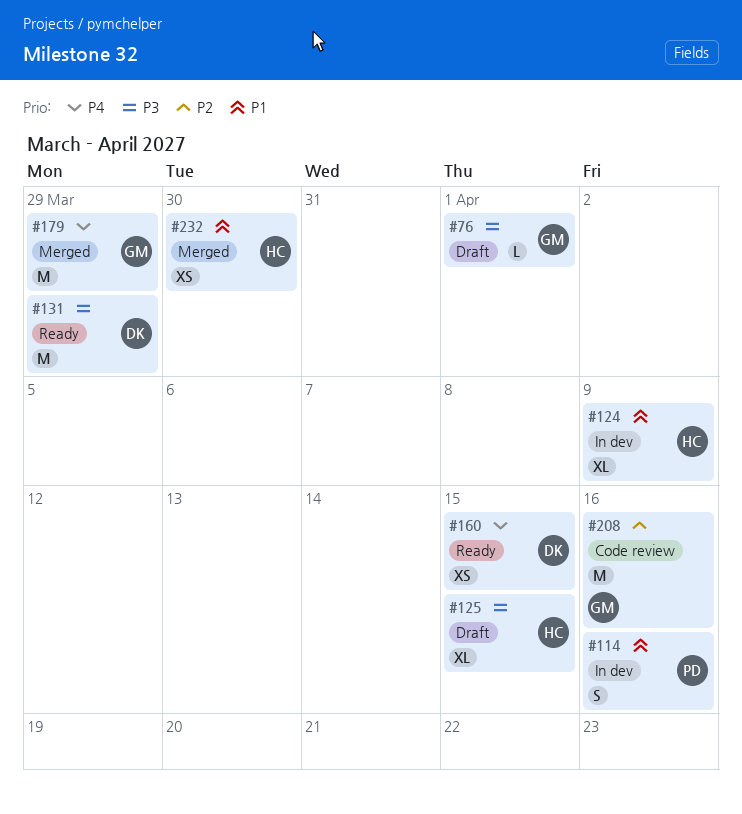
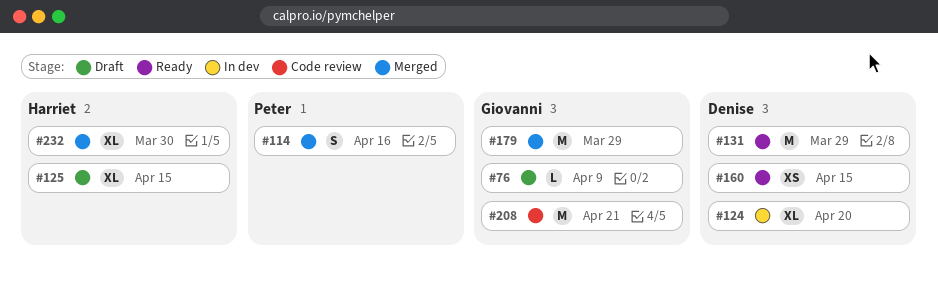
#76, due: Apr 1 -> Apr 9
#114, status: In dev -> Merged
#124, owner: Harriet -> Denise
#124, due: Apr 9 -> Apr 20
#208, due: Apr 16 -> Apr 21
#232, estimate: XS -> XL

